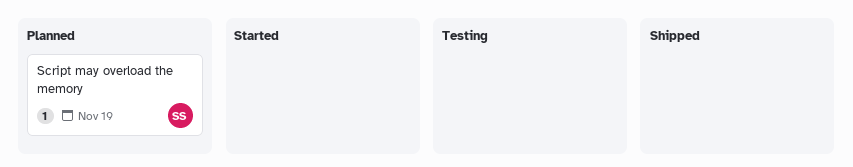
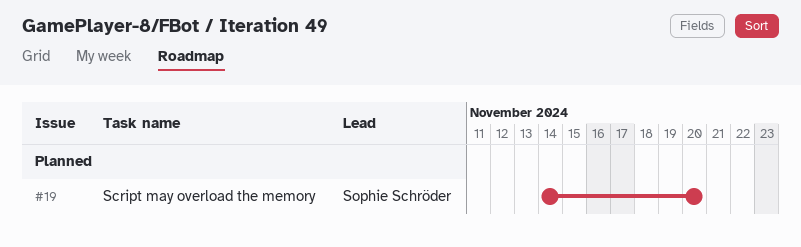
Script may overload the memory, due: Nov 19 -> Nov 20

